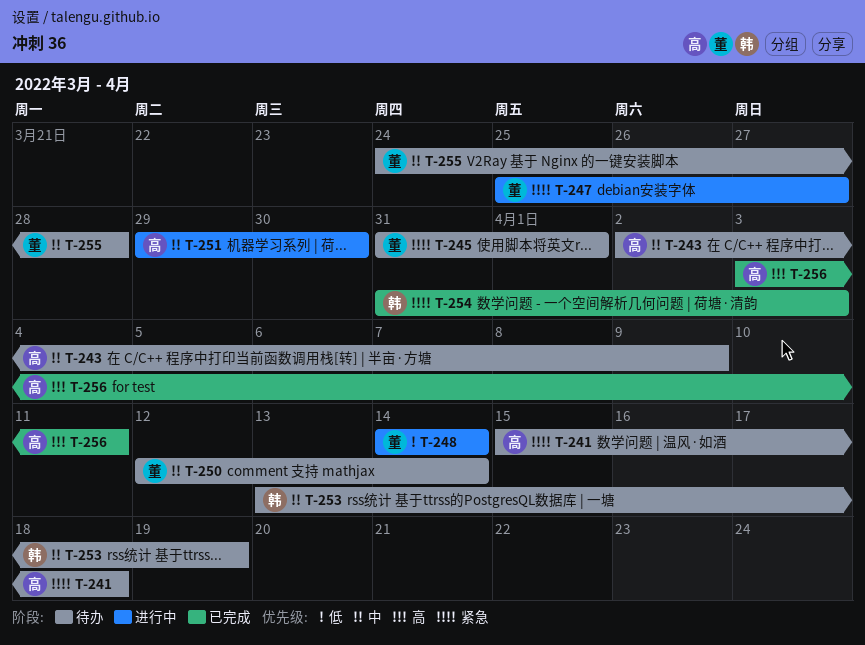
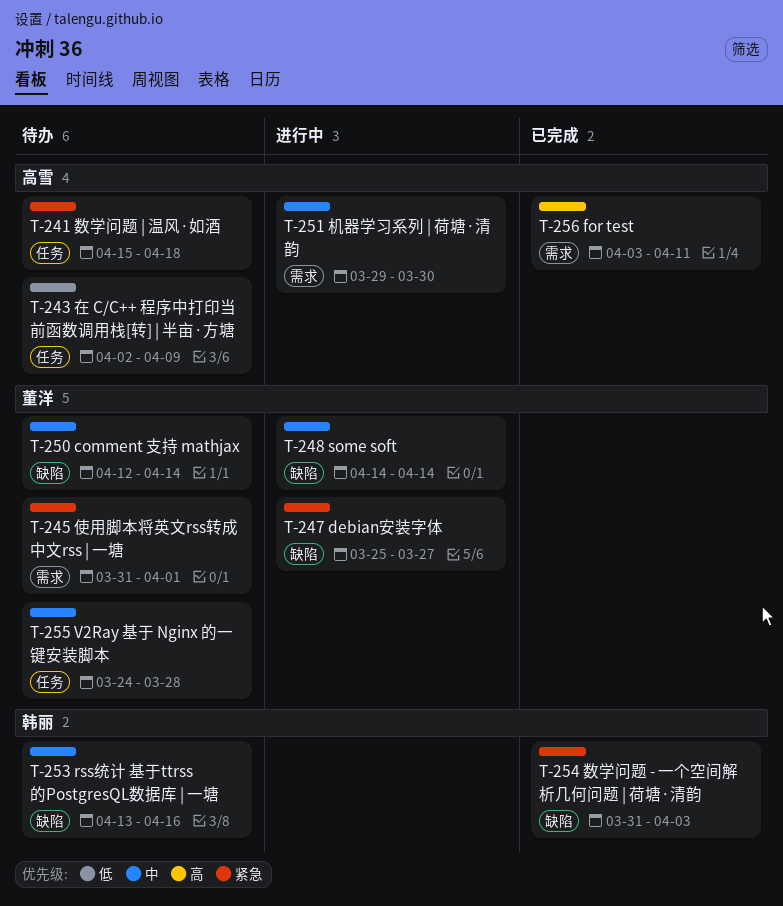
T-243, priority: 中 -> 低
T-248, priority: 低 -> 中
T-253, due: Apr 19 -> Apr 16

